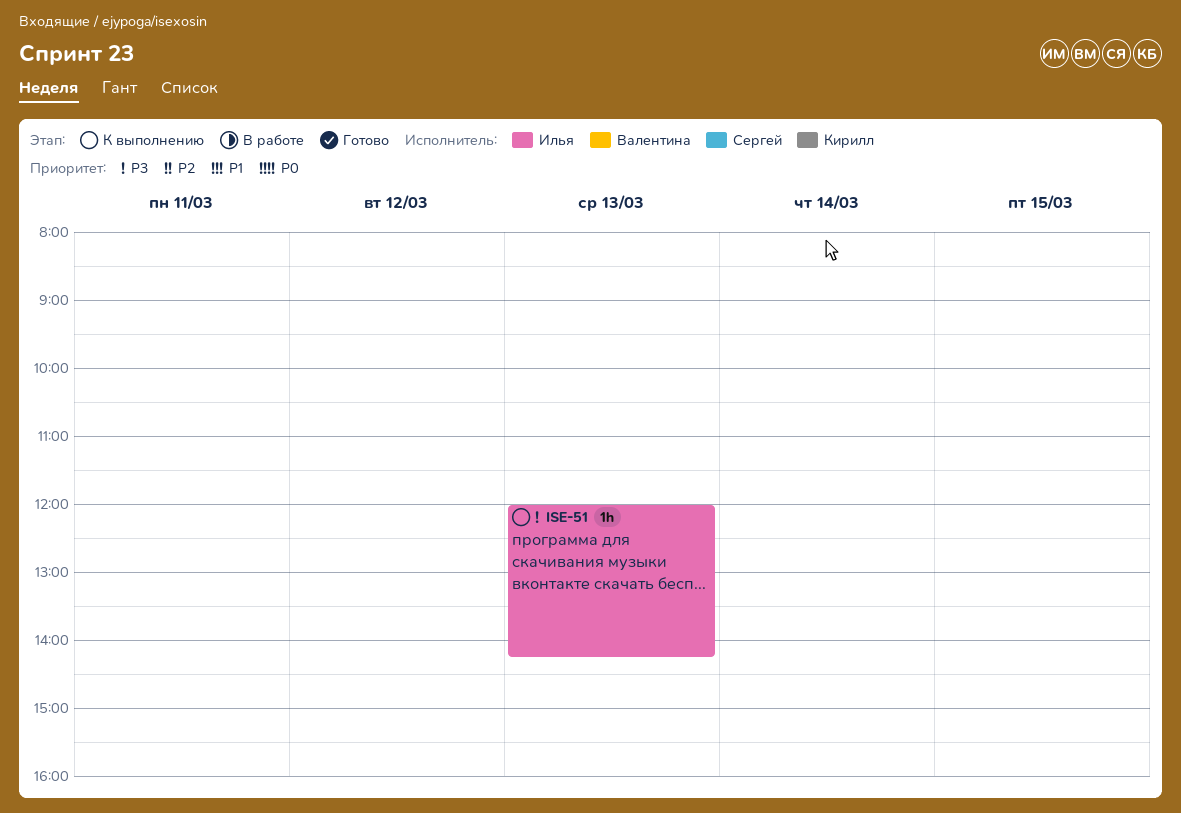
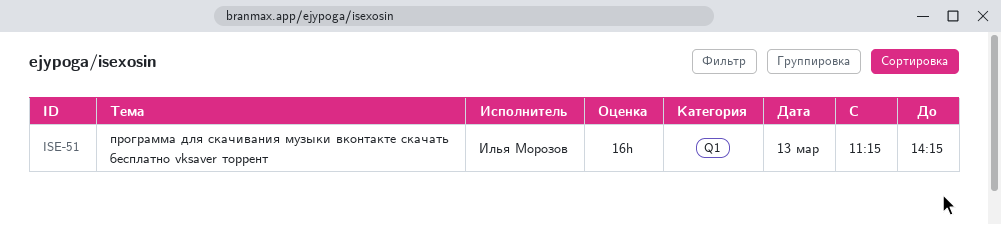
ISE-51, estimate: 1h -> 16h
ISE-51, begins: 12:00 -> 11:15

